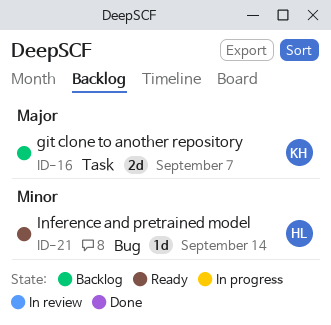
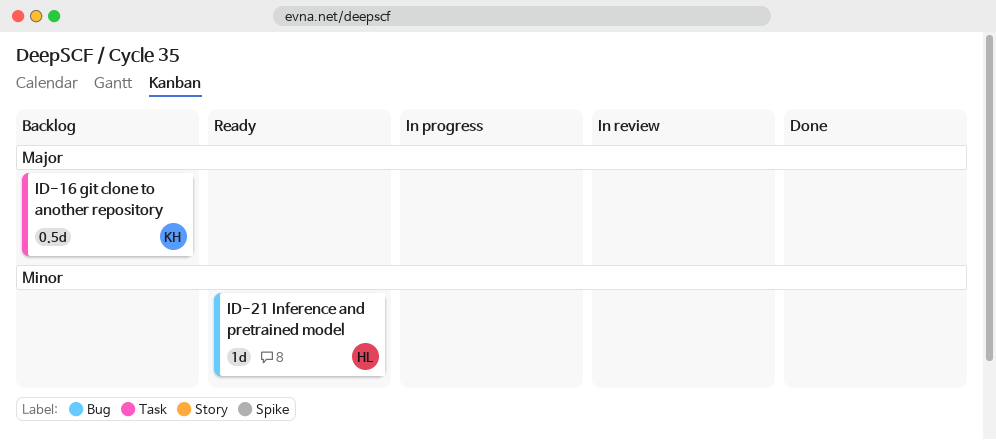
ID-16, estimate: 2d -> 0.5d

